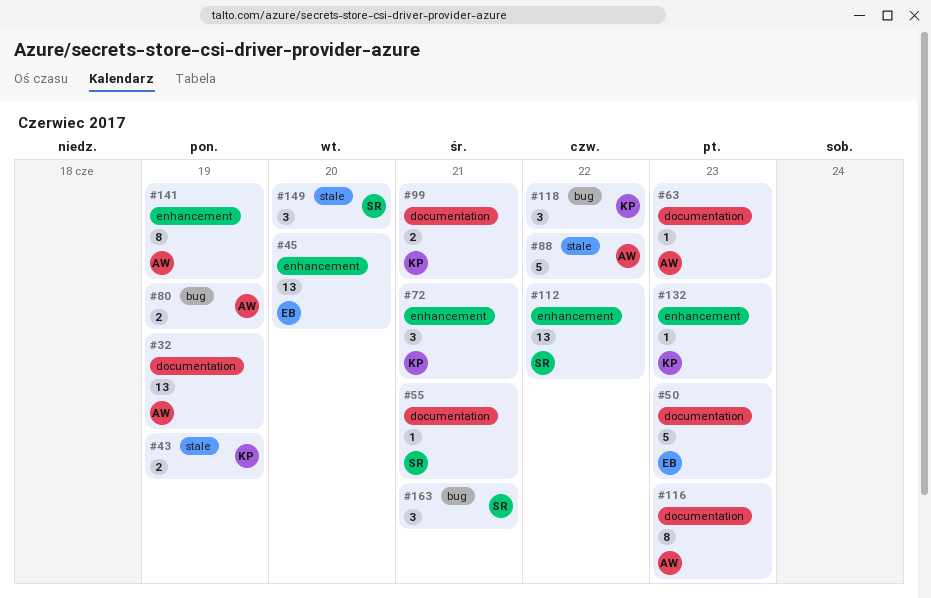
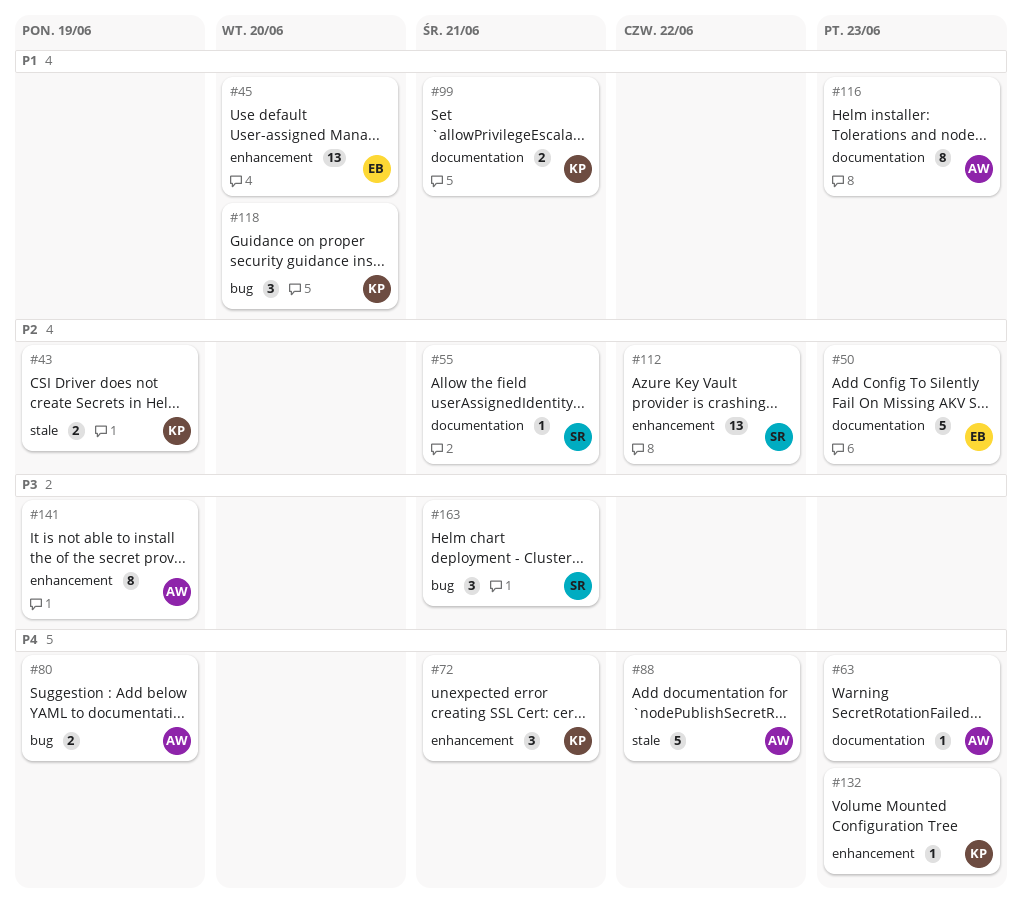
#32: present -> none
#118, due: Jun 22 -> Jun 20
#149: present -> none

